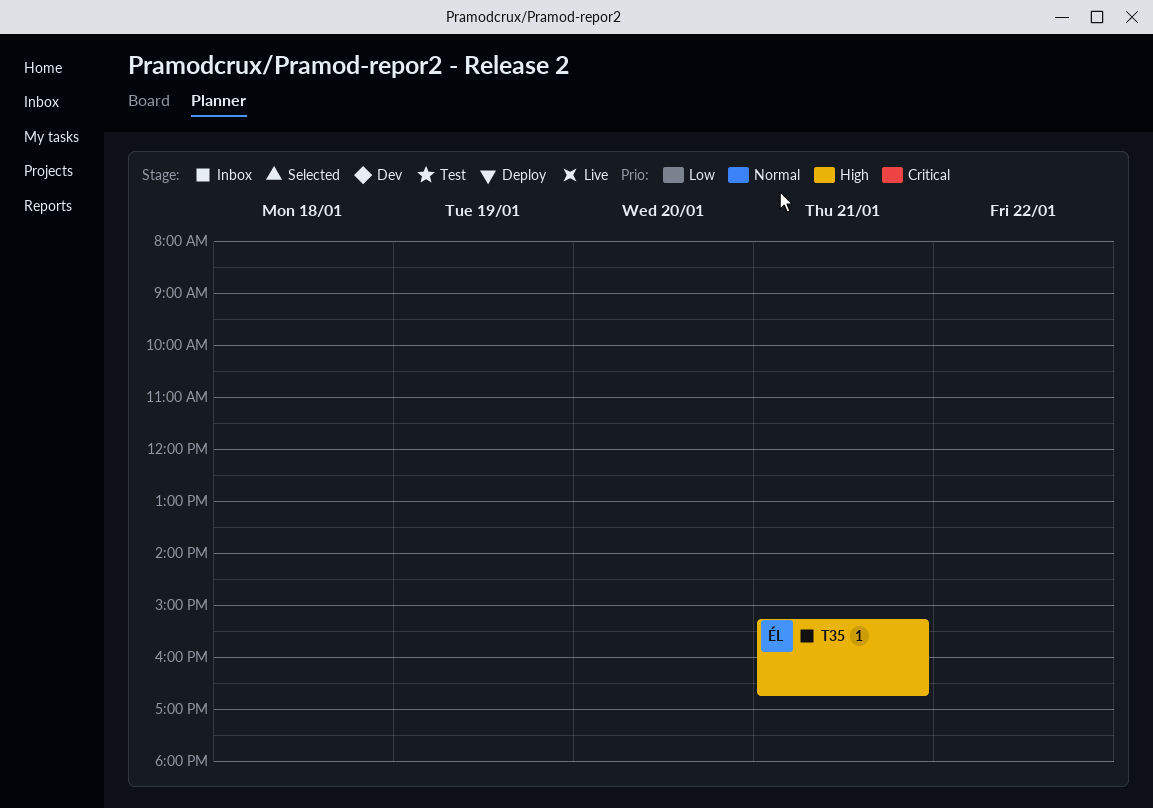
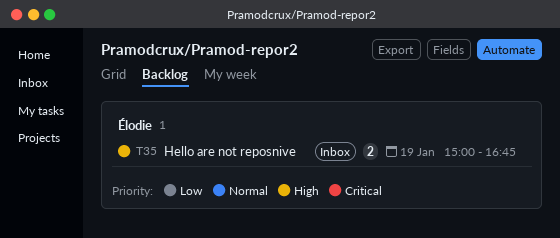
T35, estimate: 1 -> 2
T35, day: Jan 21 -> Jan 19
T35, begins: 15:15 -> 15:00

